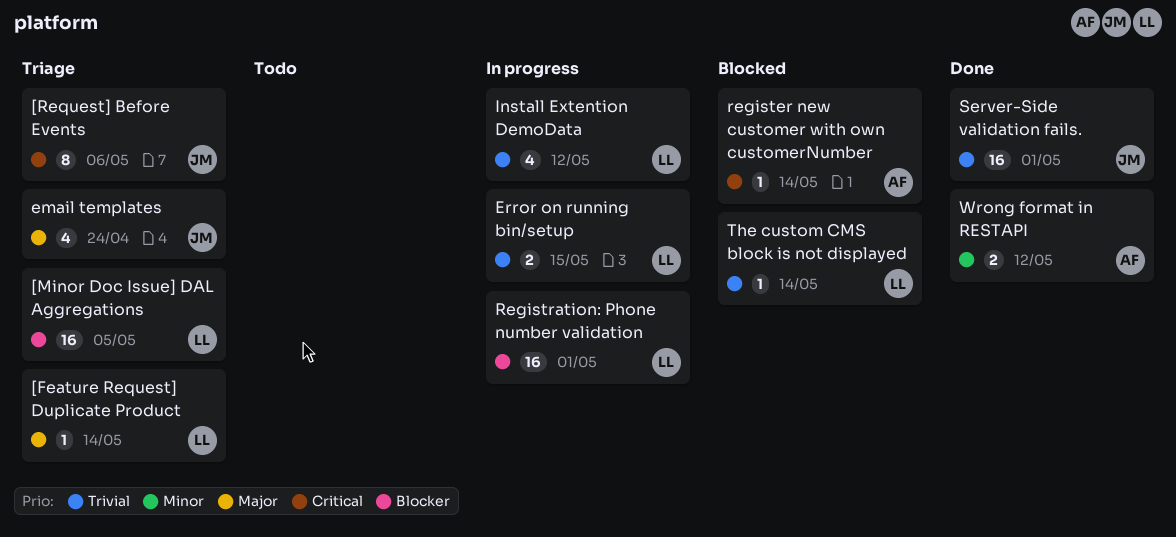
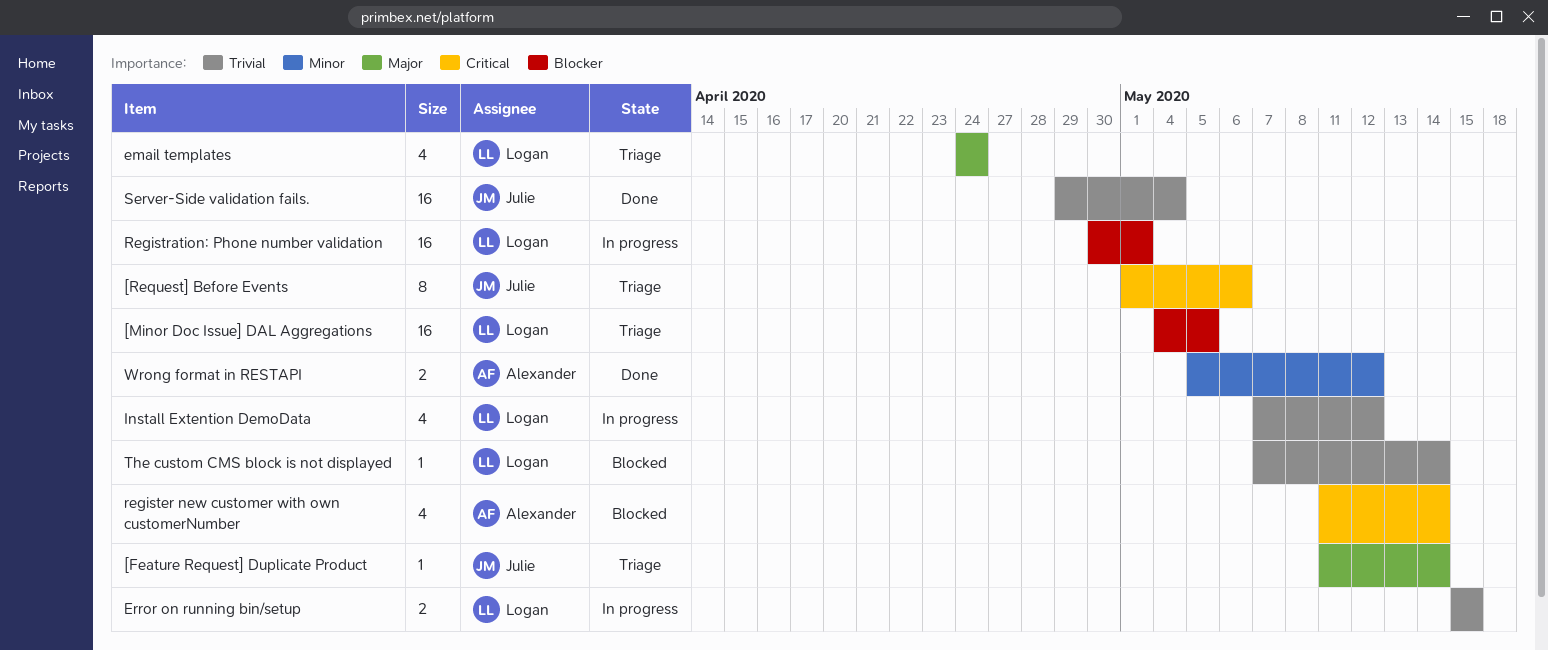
[Feature Request] Duplicate Product, owner: Logan -> Julie
email templates, owner: Julie -> Logan
register new customer with own customerNumber, estimate: 1 -> 4
Server-Side validation fails., due: May 1 -> May 4

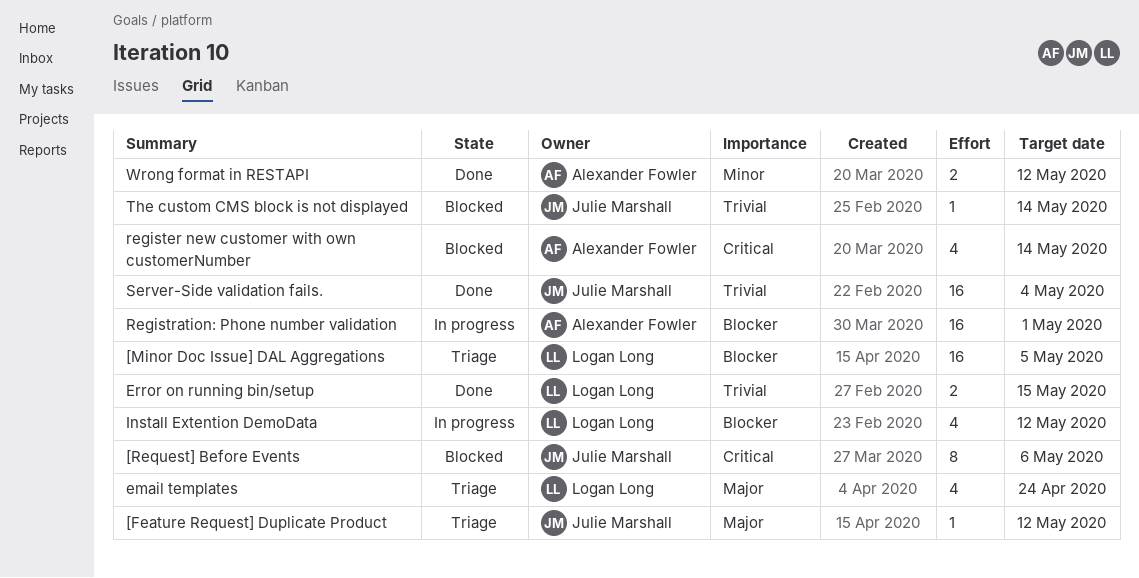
[Feature Request] Duplicate Product, due: May 14 -> May 12
[Request] Before Events, status: Triage -> Blocked
Error on running bin/setup, status: In progress -> Done
Install Extention DemoData, priority: Trivial -> Blocker
Registration: Phone number validation, owner: Logan Long -> Alexander Fowler
The custom CMS block is not displayed, owner: Logan Long -> Julie Marshall

